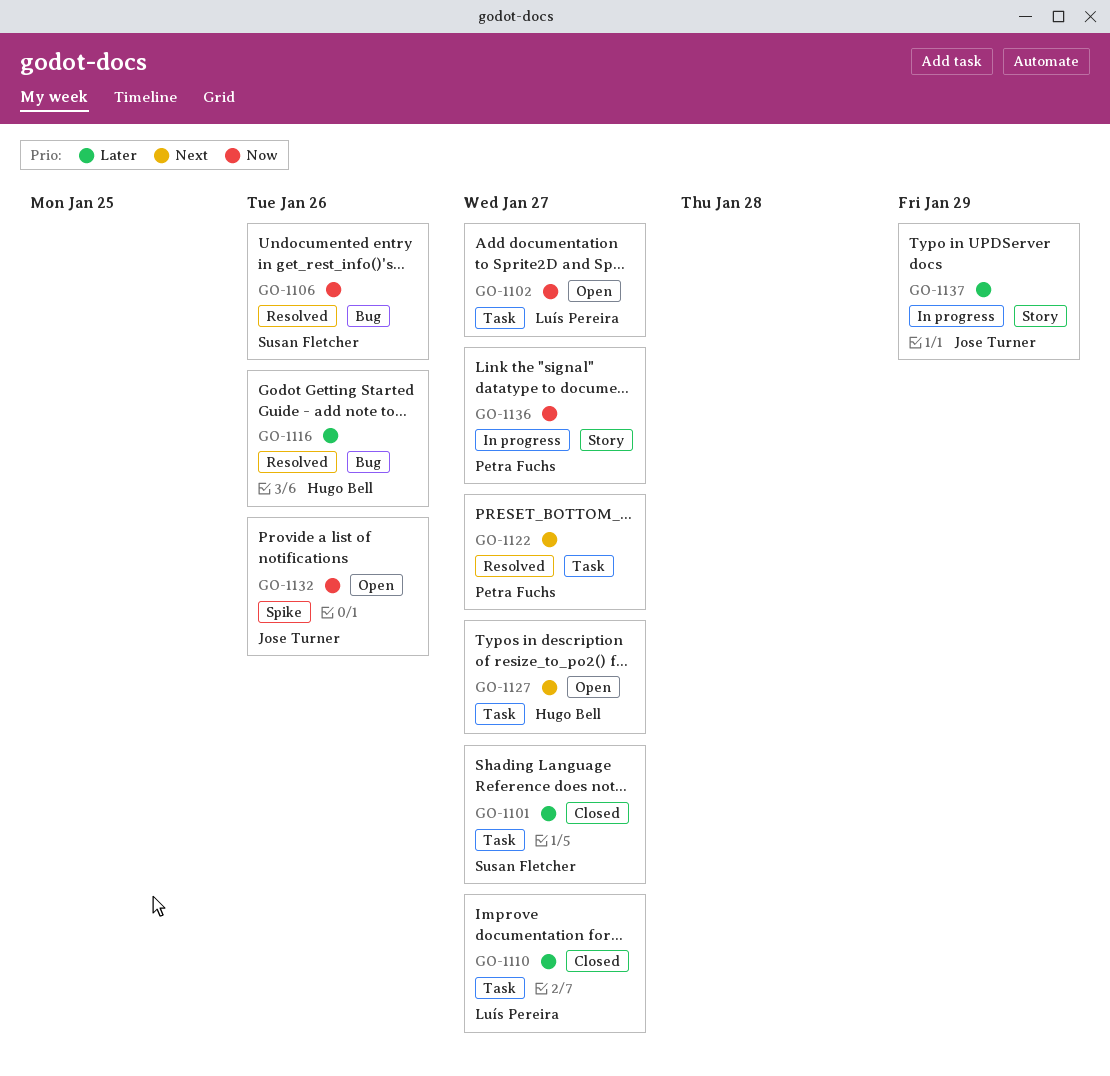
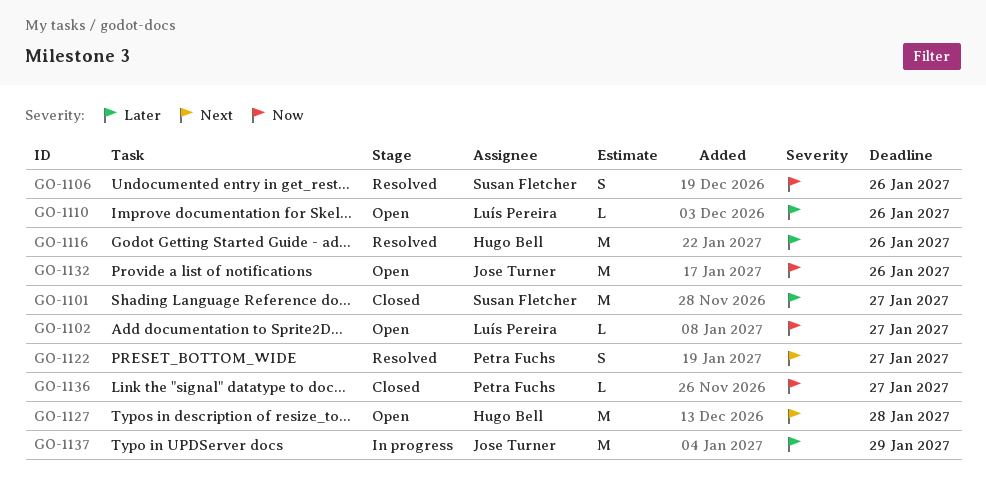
GO-1110, status: Closed -> Open
GO-1110, due: Jan 27 -> Jan 26
GO-1127, due: Jan 27 -> Jan 28
GO-1136, status: In progress -> Closed

